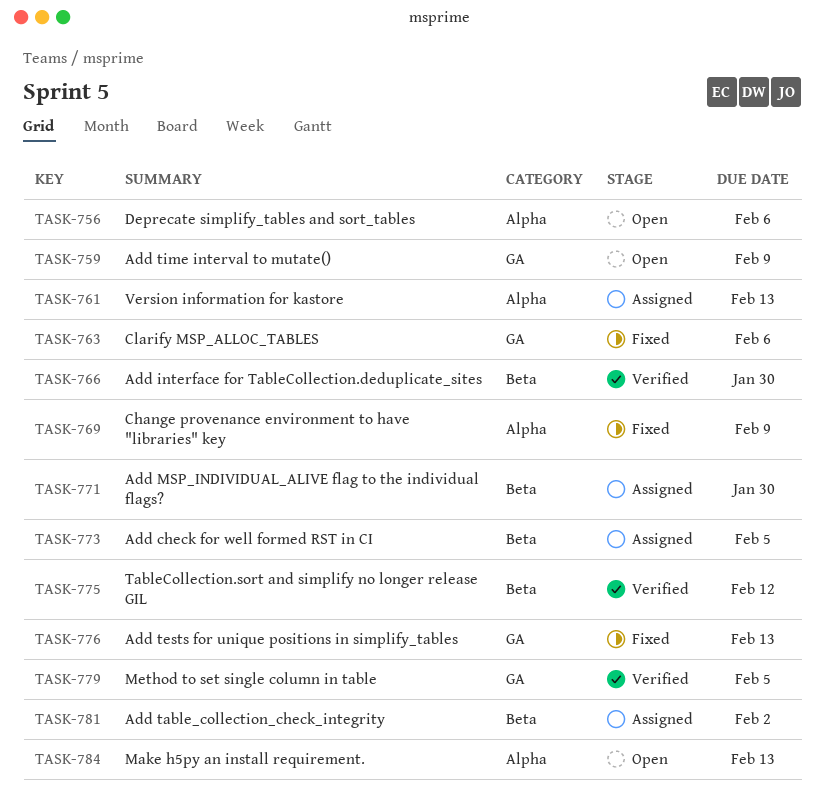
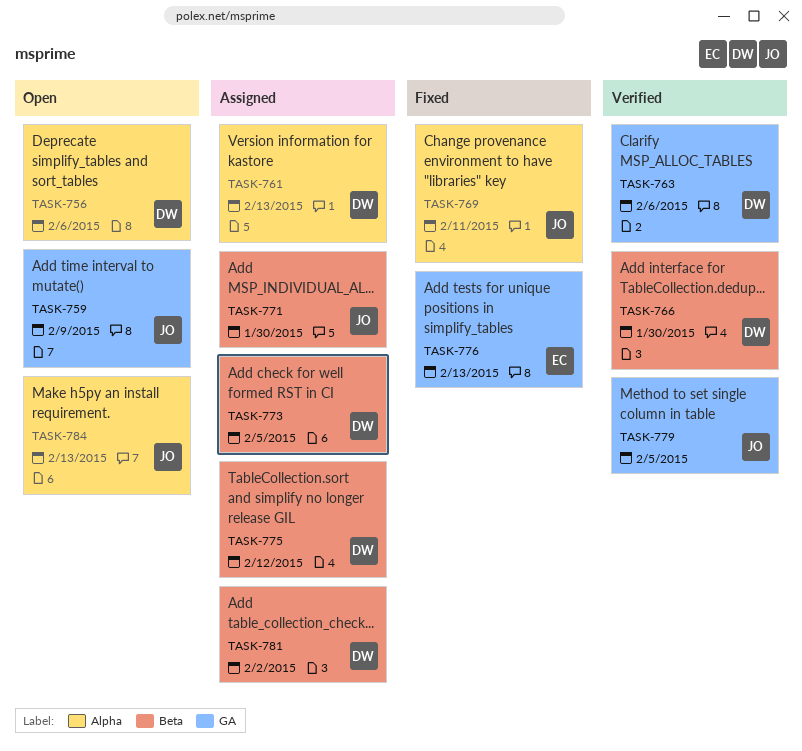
TASK-763, status: Fixed -> Verified
TASK-769, due: Feb 9 -> Feb 11
TASK-775, status: Verified -> Assigned

